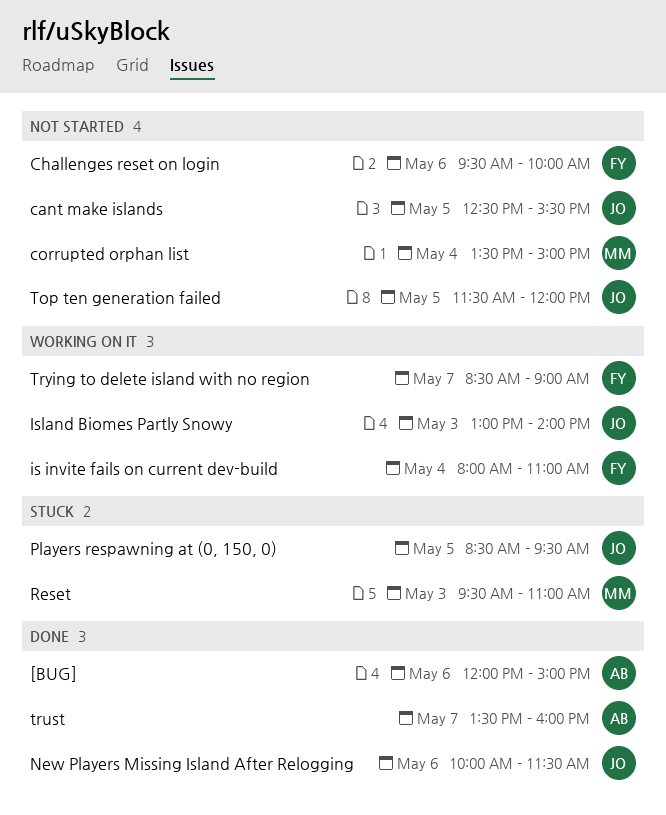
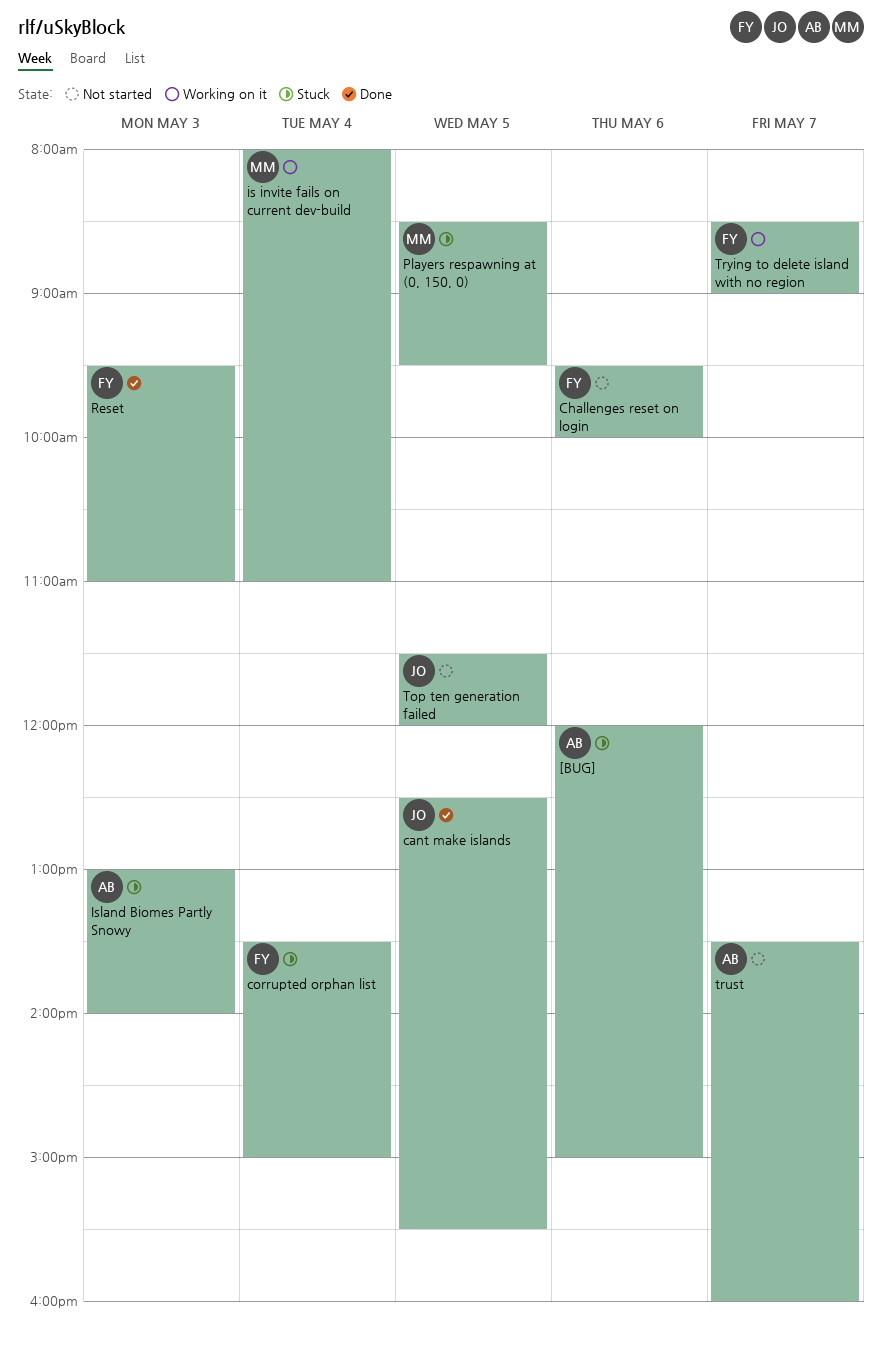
[BUG], status: Done -> Stuck
cant make islands, status: Not started -> Done
corrupted orphan list, status: Not started -> Stuck
corrupted orphan list, owner: MM -> FY
is invite fails on current dev-build, owner: FY -> MM
Island Biomes Partly Snowy, status: Working on it -> Stuck
Island Biomes Partly Snowy, owner: JO -> AB
New Players Missing Island After Relogging: present -> none
Players respawning at (0, 150, 0), owner: JO -> MM
Reset, status: Stuck -> Done
Reset, owner: MM -> FY
trust, status: Done -> Not started

